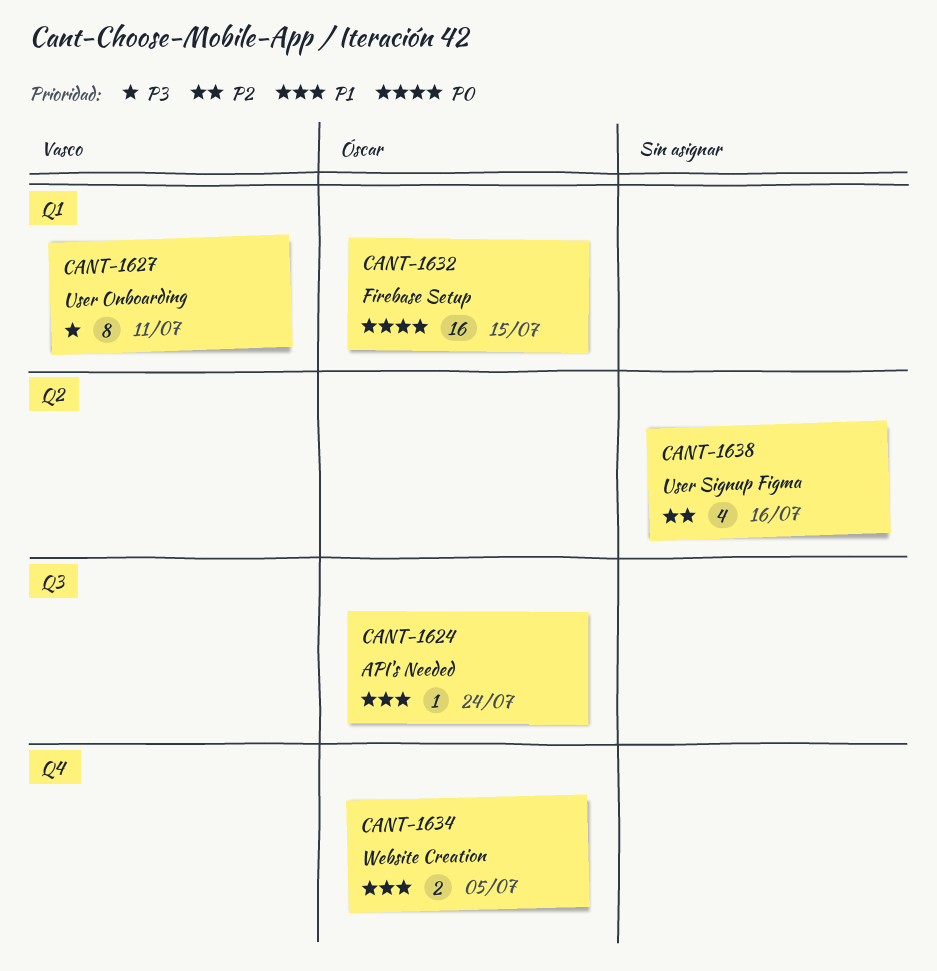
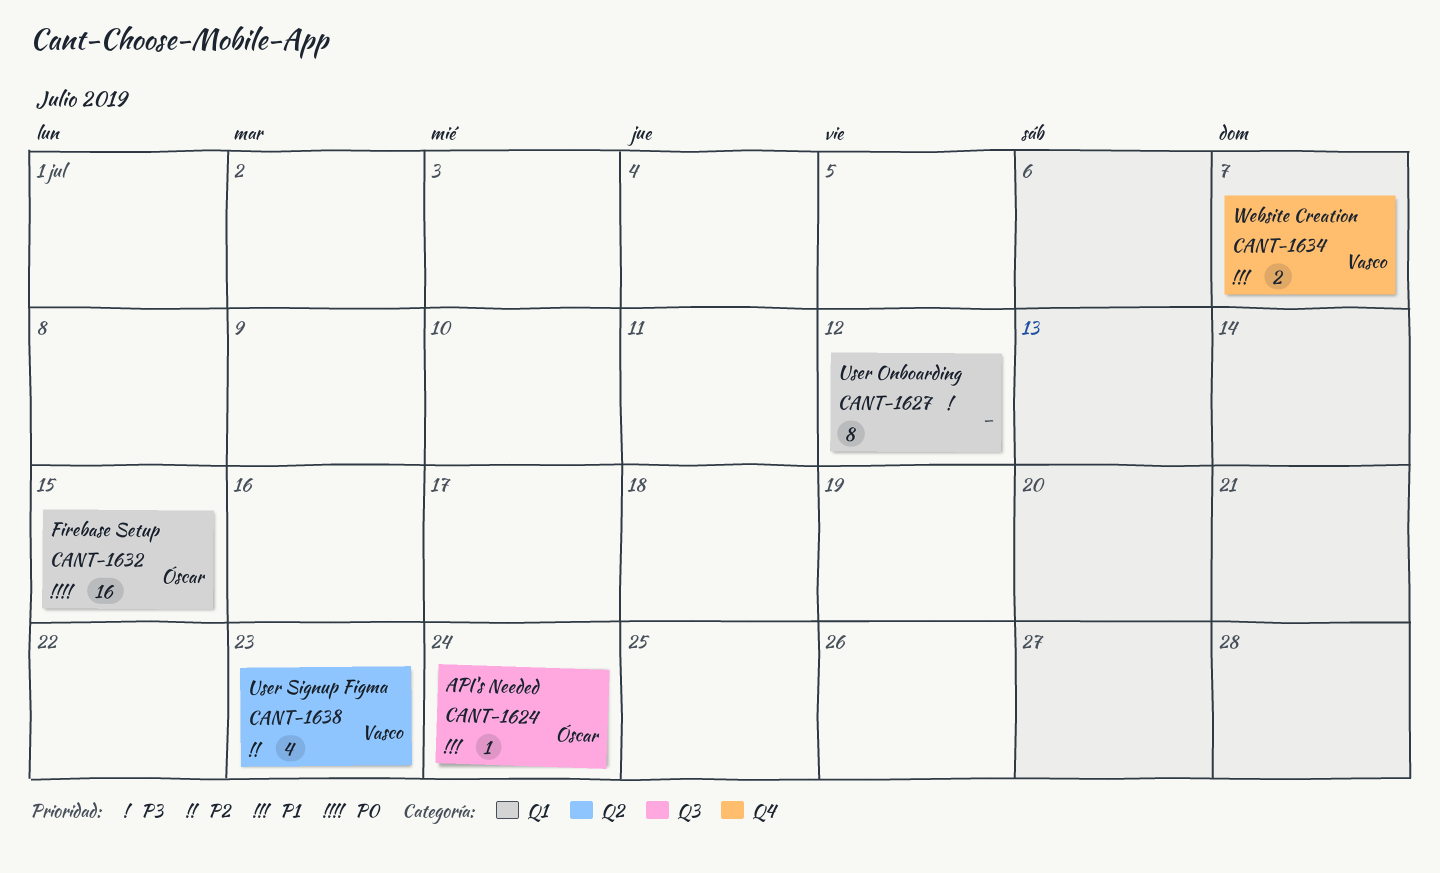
CANT-1627, owner: Vasco -> none
CANT-1627, due: Jul 11 -> Jul 12
CANT-1634, owner: Óscar -> Vasco
CANT-1634, due: Jul 5 -> Jul 7
CANT-1638, owner: none -> Vasco
CANT-1638, due: Jul 16 -> Jul 23

